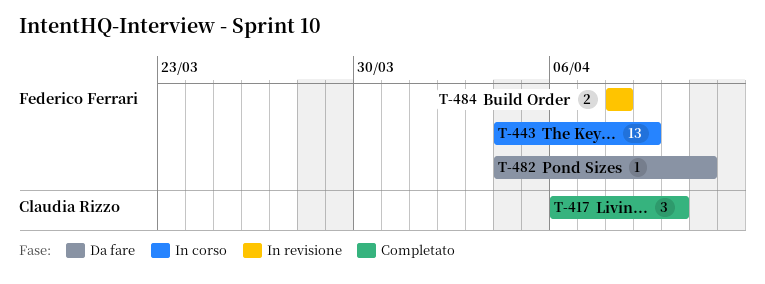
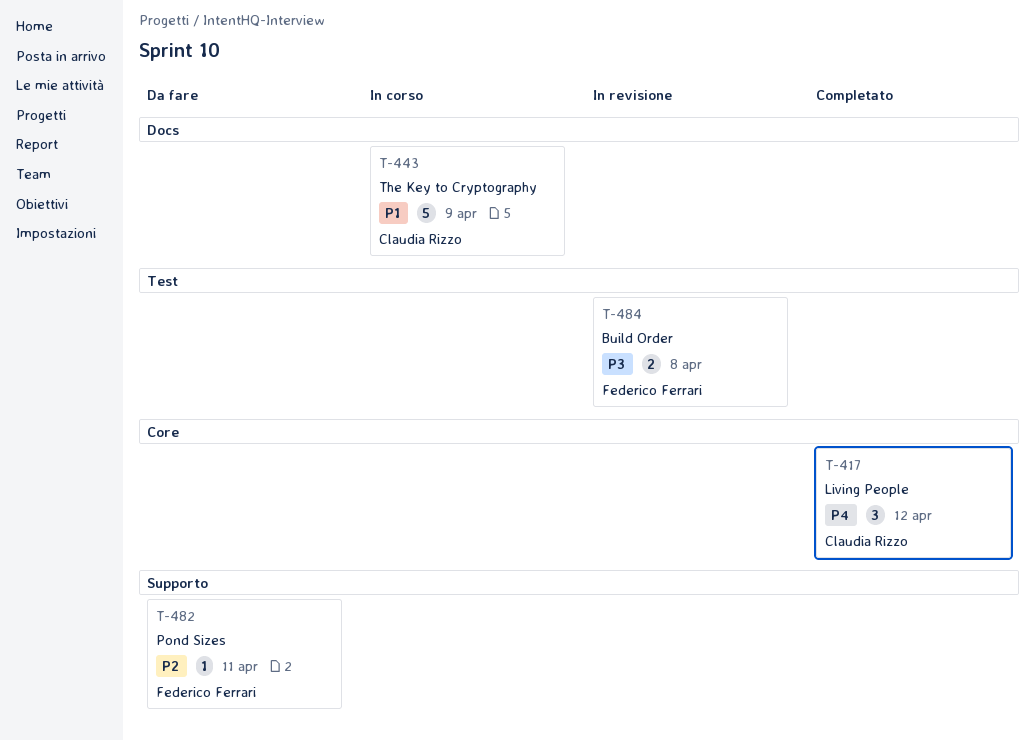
T-417, due: Apr 10 -> Apr 12
T-443, owner: Federico Ferrari -> Claudia Rizzo
T-443, estimate: 13 -> 5

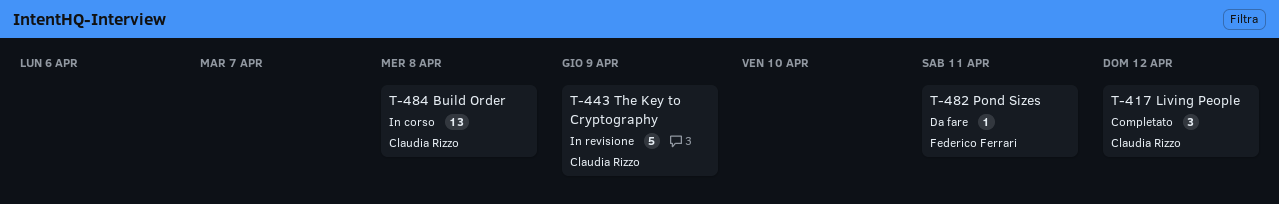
T-443, status: In corso -> In revisione
T-484, status: In revisione -> In corso
T-484, owner: Federico Ferrari -> Claudia Rizzo
T-484, estimate: 2 -> 13

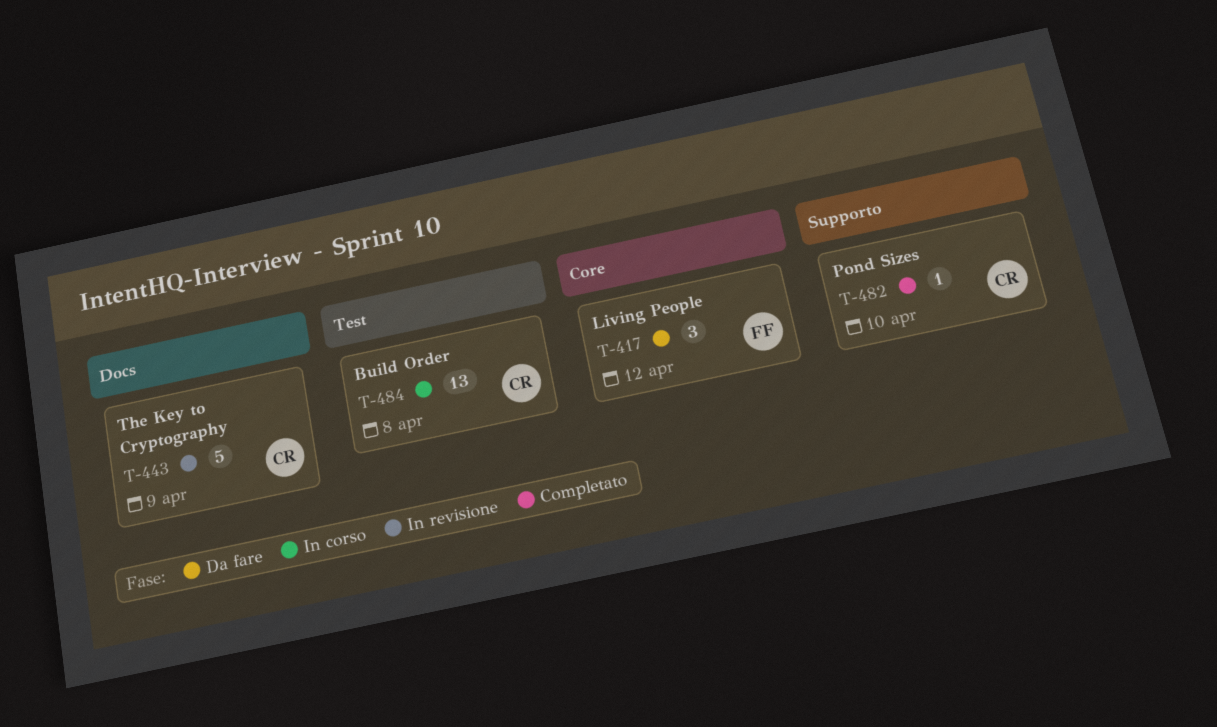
T-417, status: Completato -> Da fare
T-417, owner: Claudia Rizzo -> Federico Ferrari
T-482, status: Da fare -> Completato
T-482, owner: Federico Ferrari -> Claudia Rizzo
T-482, due: Apr 11 -> Apr 10

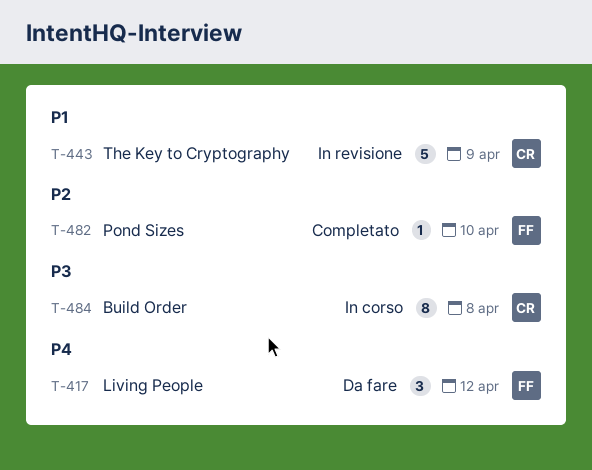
T-482, owner: CR -> FF
T-484, estimate: 13 -> 8

